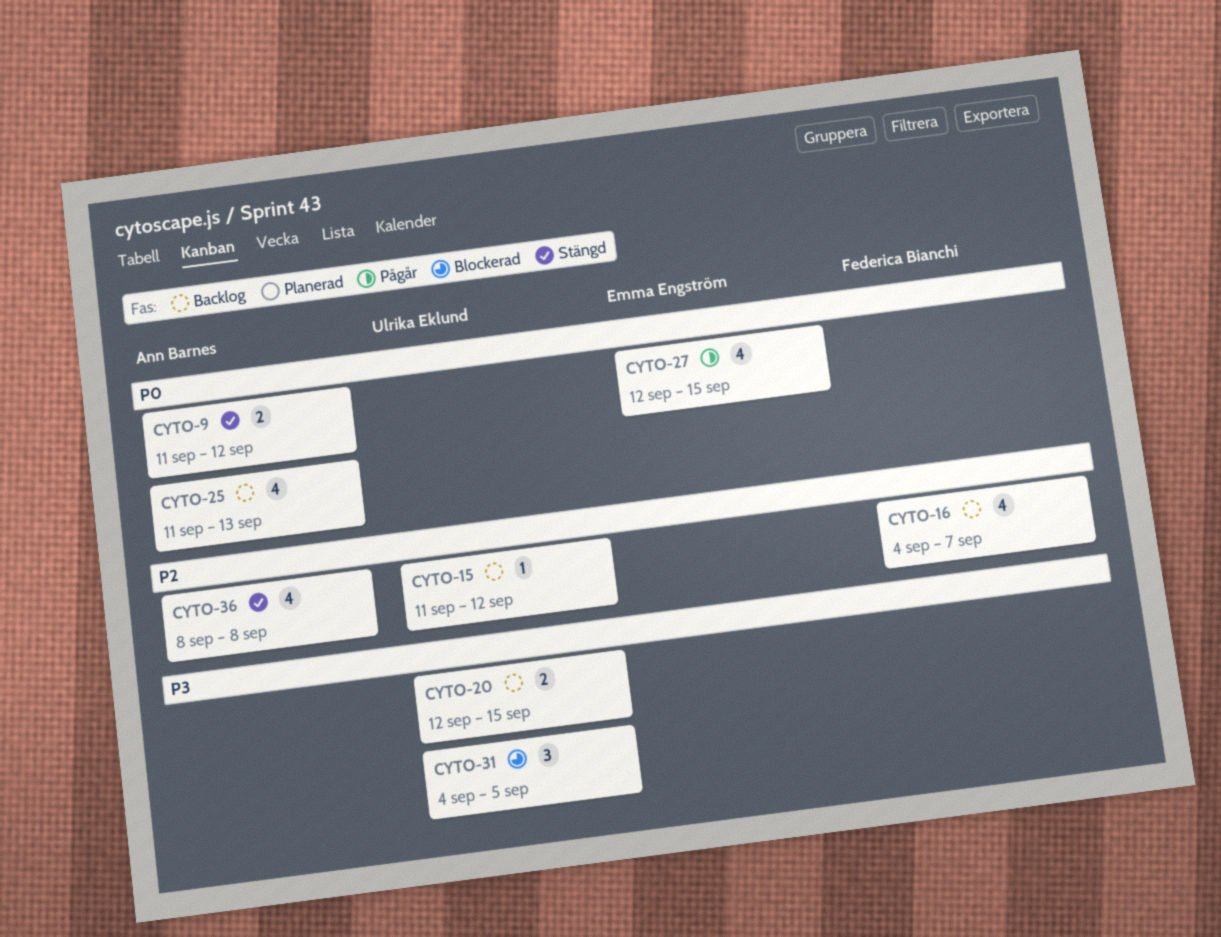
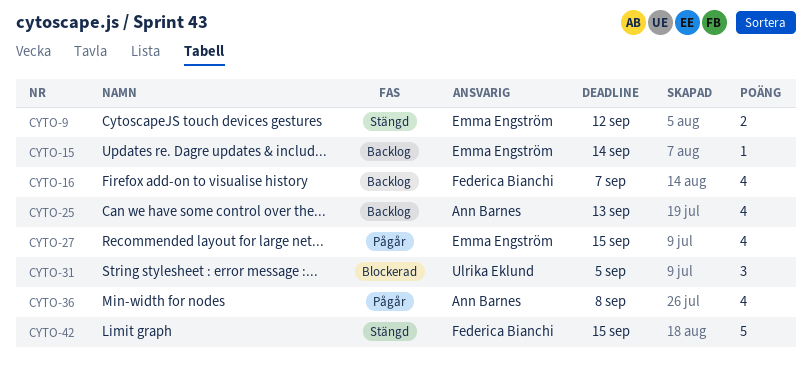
CYTO-9, owner: Ann Barnes -> Emma Engström
CYTO-15, owner: Ulrika Eklund -> Emma Engström
CYTO-15, due: Sep 12 -> Sep 14
CYTO-20: present -> none
CYTO-36, status: Stängd -> Pågår
CYTO-42: none -> present

